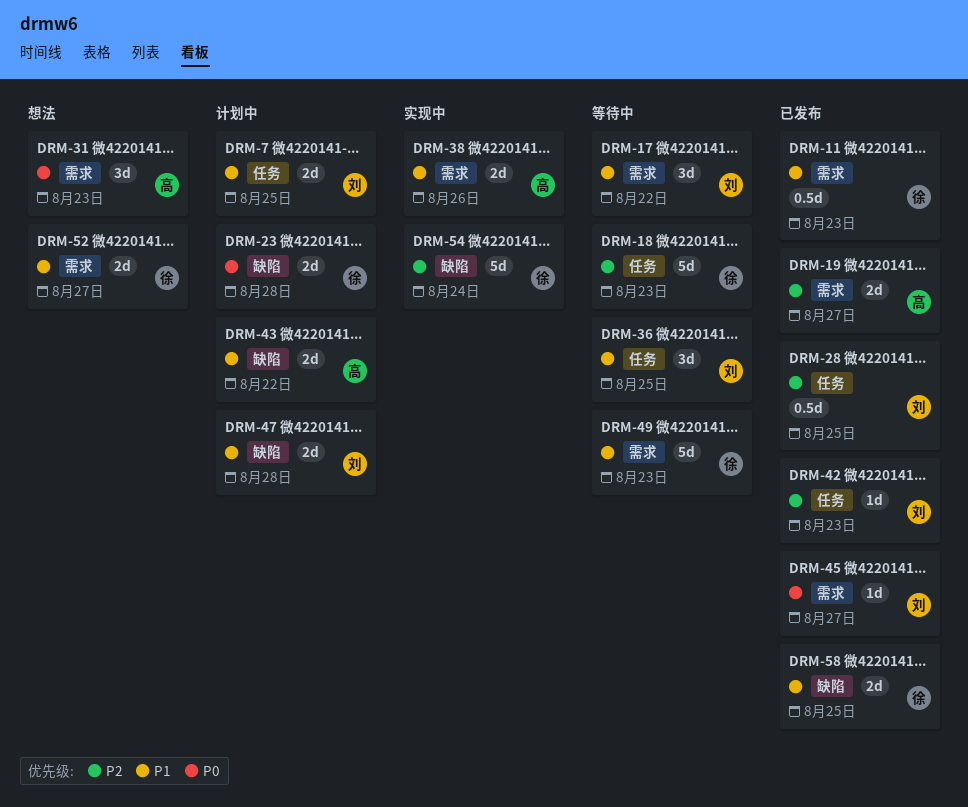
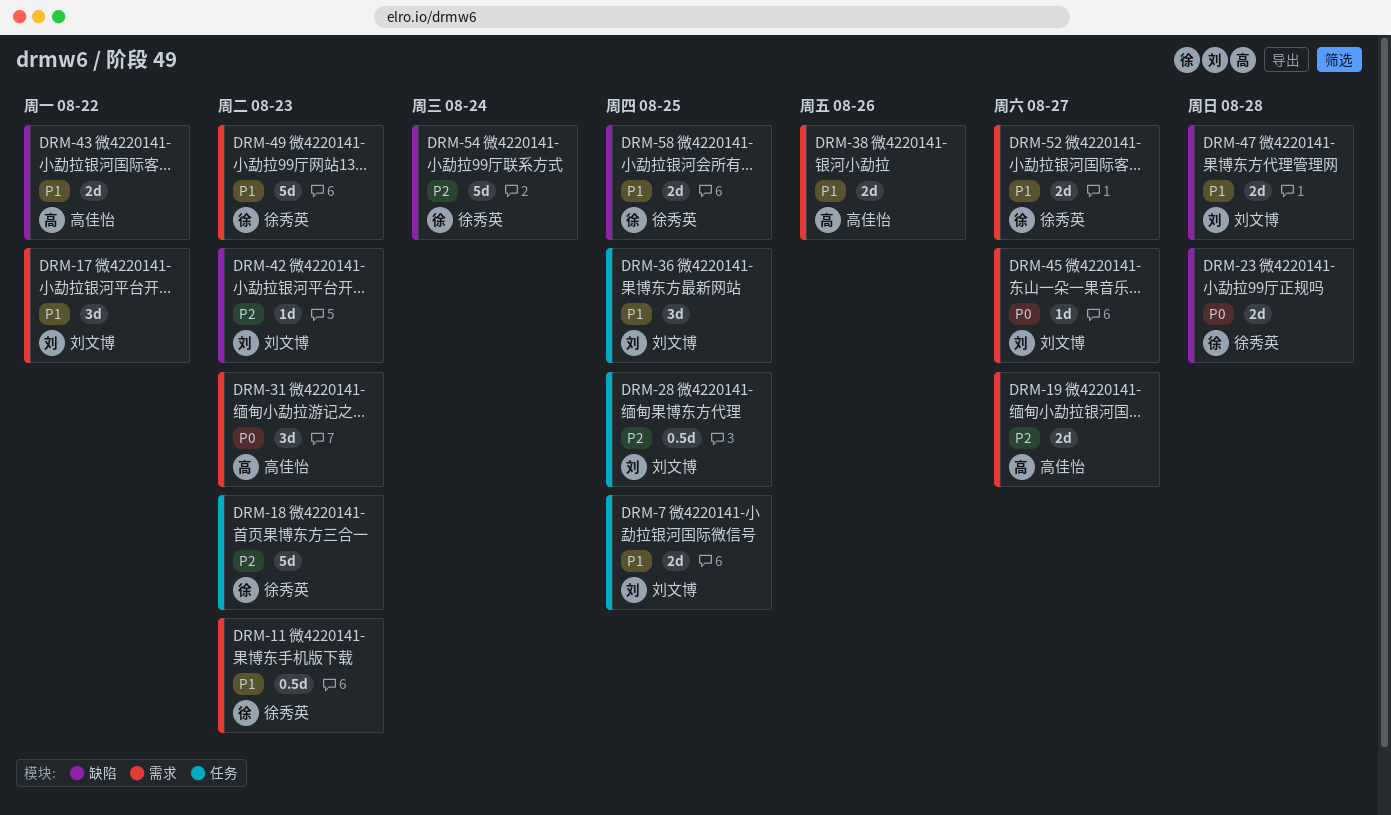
DRM-42, label: 任务 -> 缺陷

